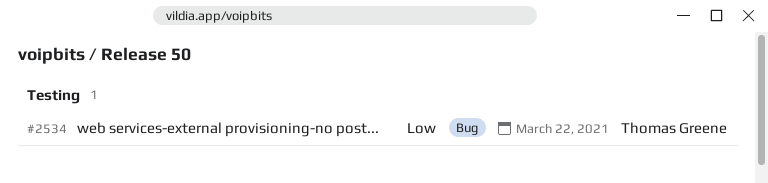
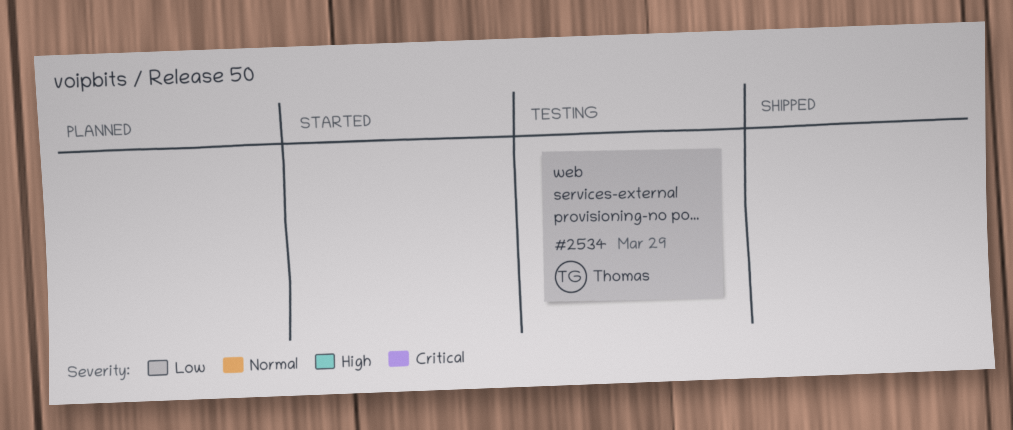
#2534, due: Mar 22 -> Mar 29

